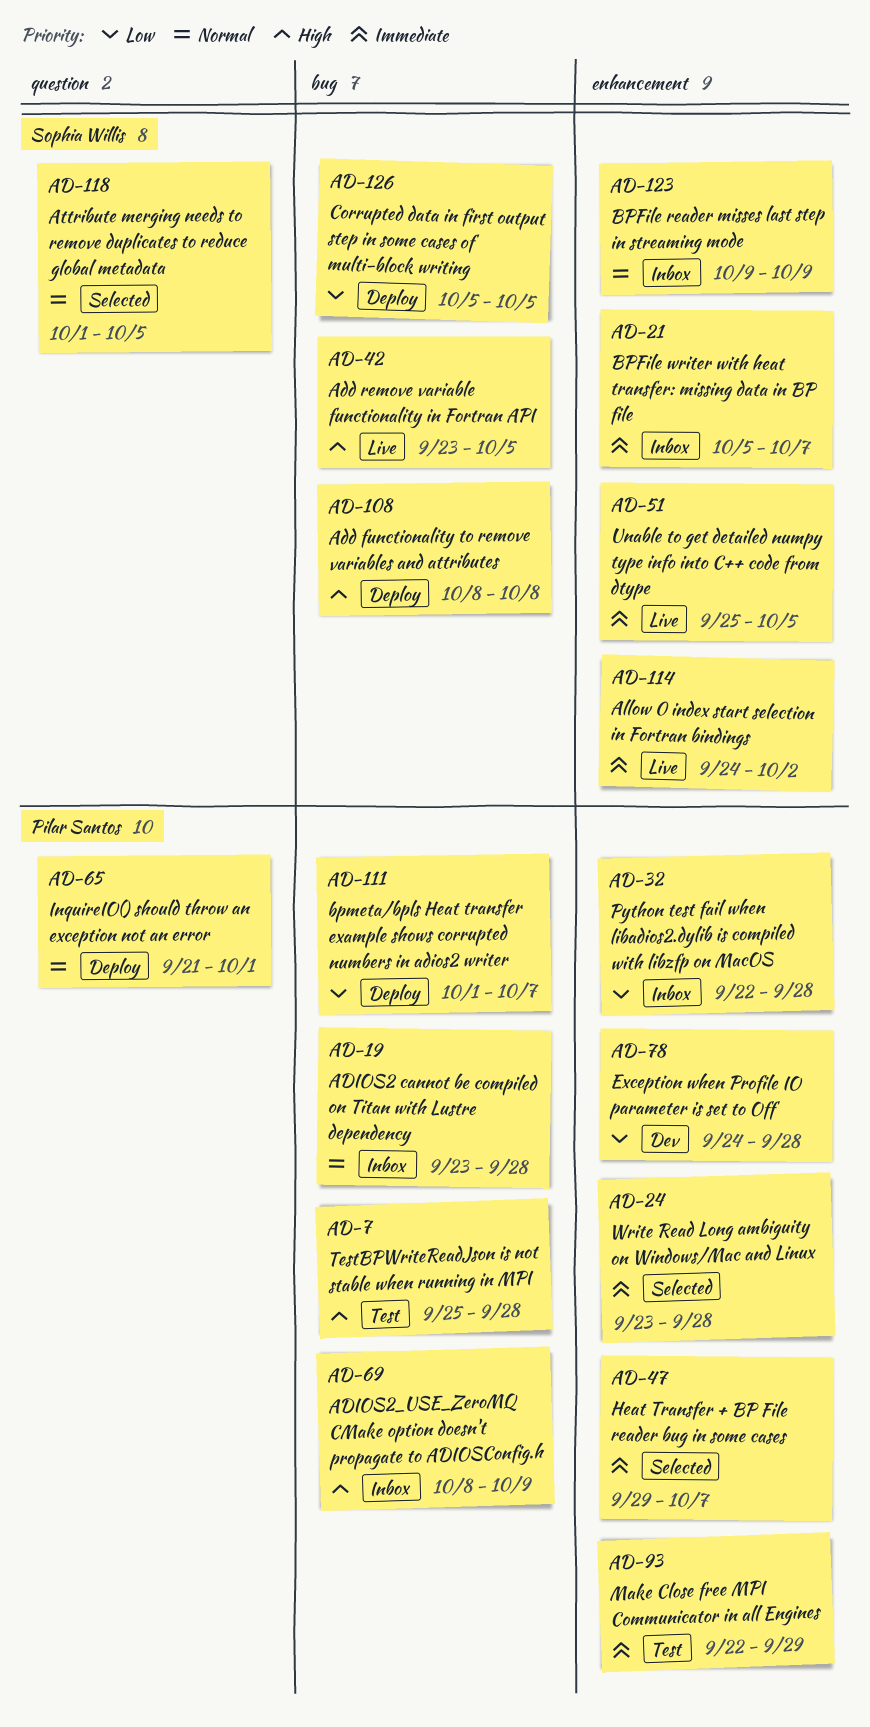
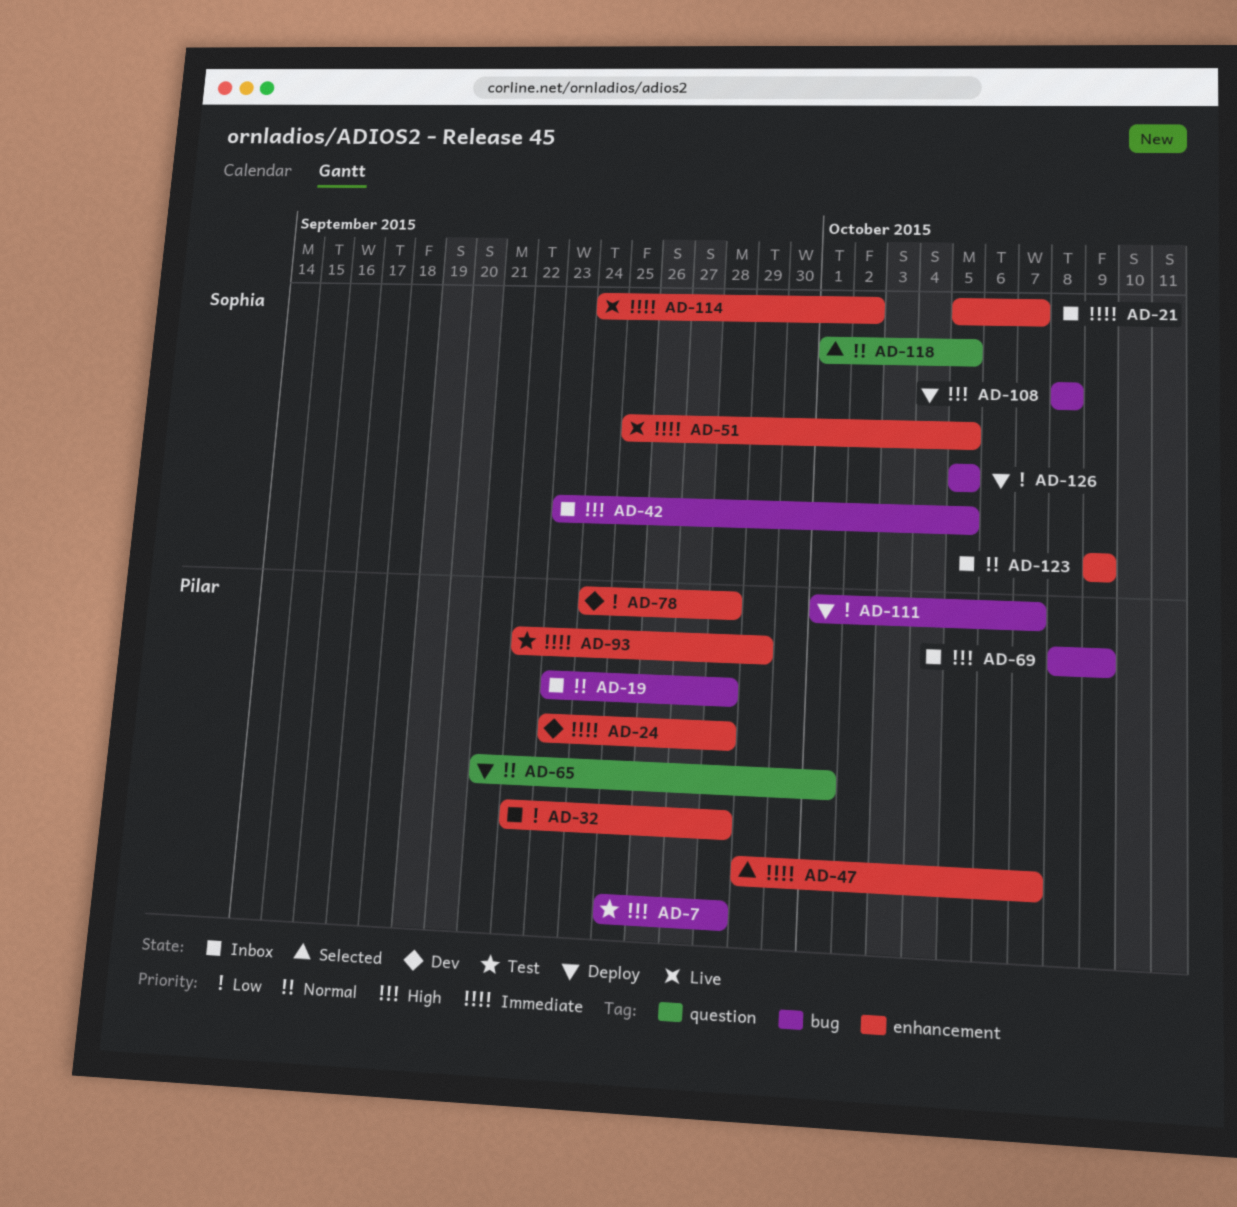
AD-24, status: Selected -> Dev
AD-42, status: Live -> Inbox

